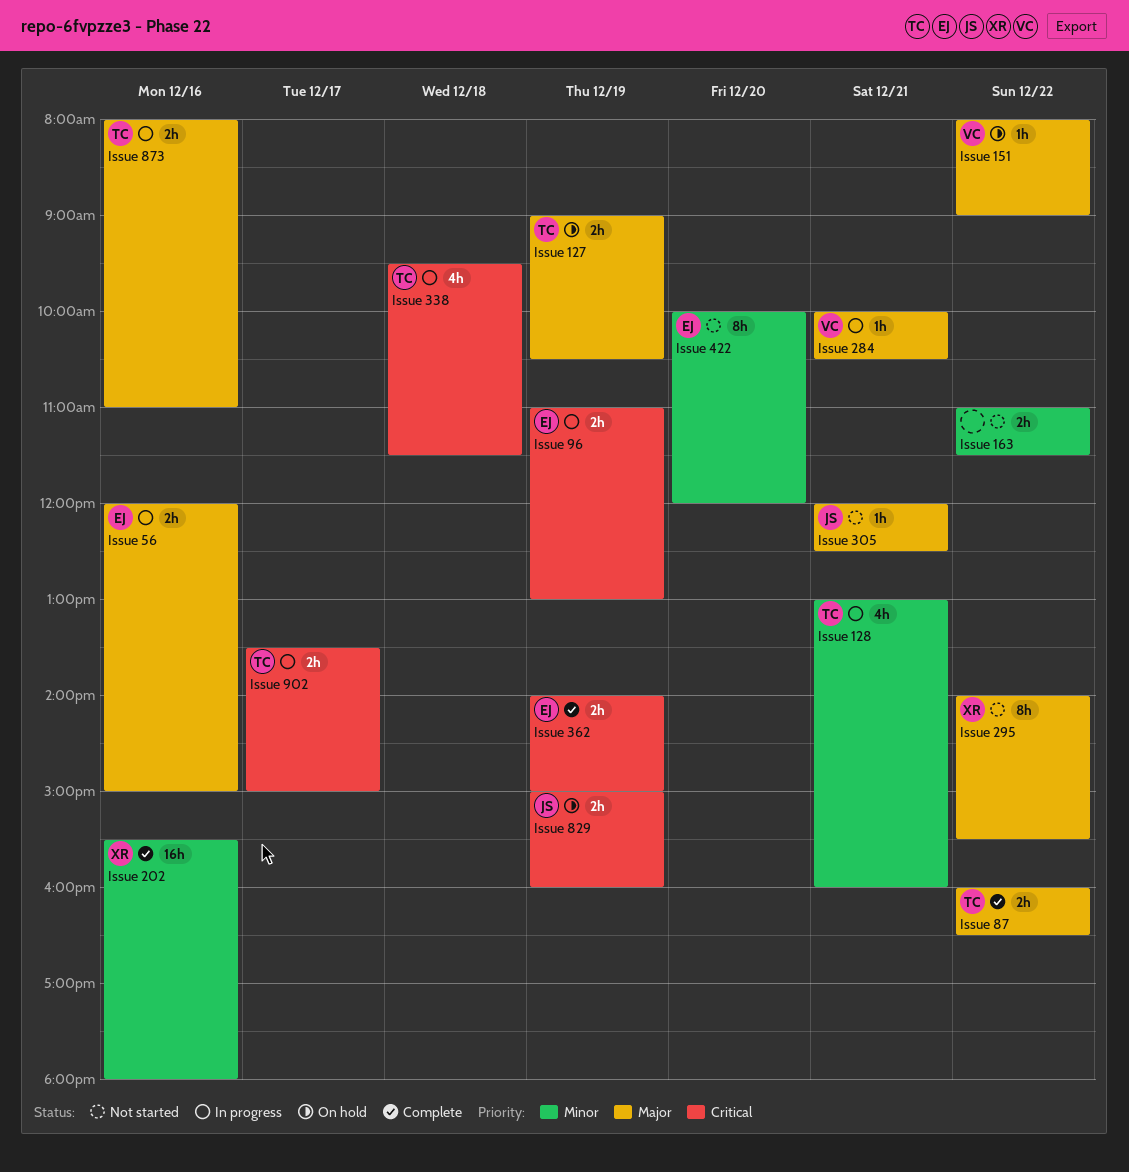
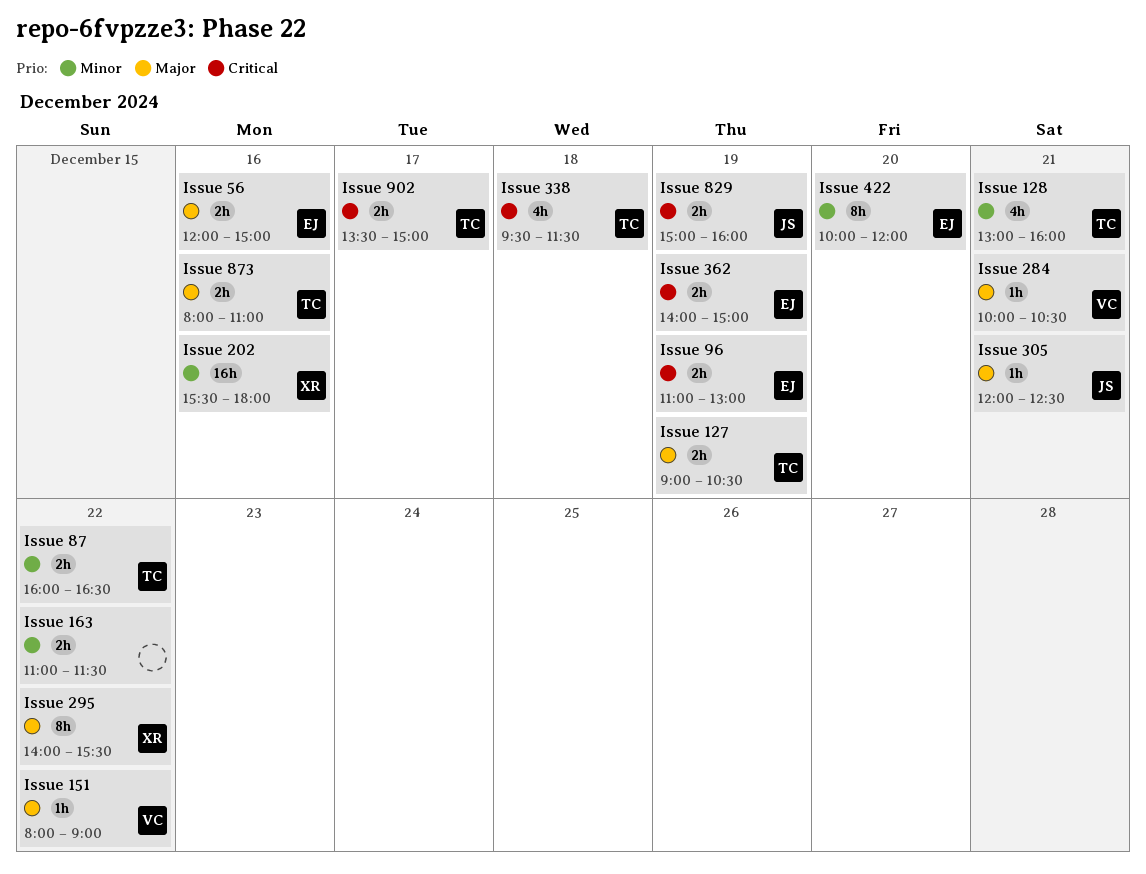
Issue 87, priority: Major -> Minor

